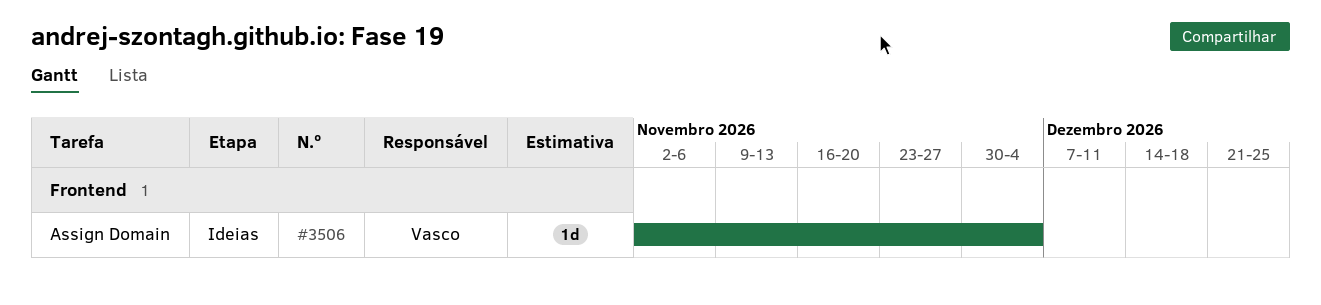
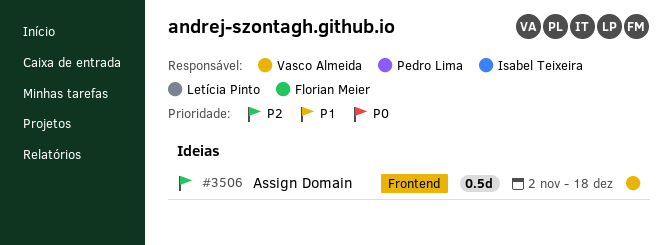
#3506, estimate: 1d -> 0.5d
#3506, due: Dec 4 -> Dec 18

